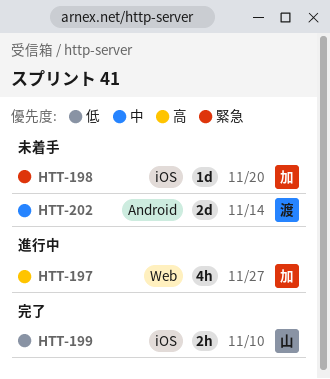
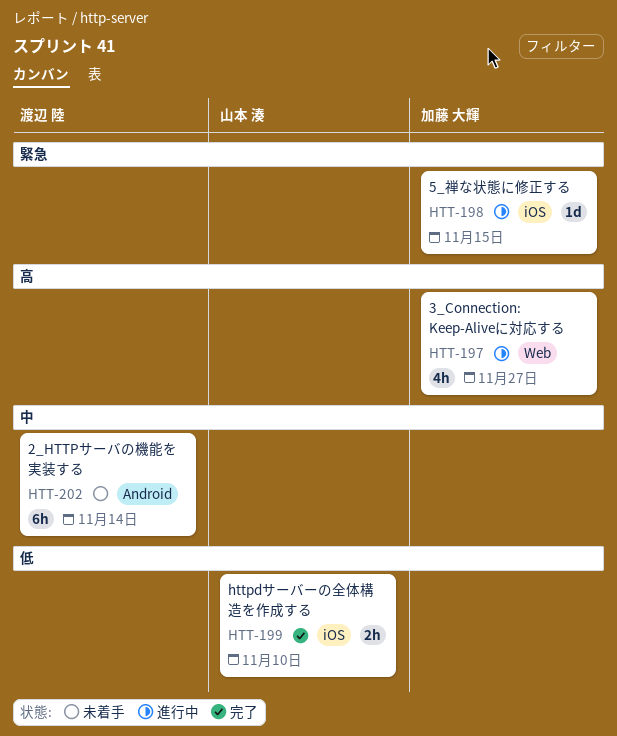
HTT-198, status: 未着手 -> 進行中
HTT-198, due: Nov 20 -> Nov 15
HTT-202, estimate: 2d -> 6h

